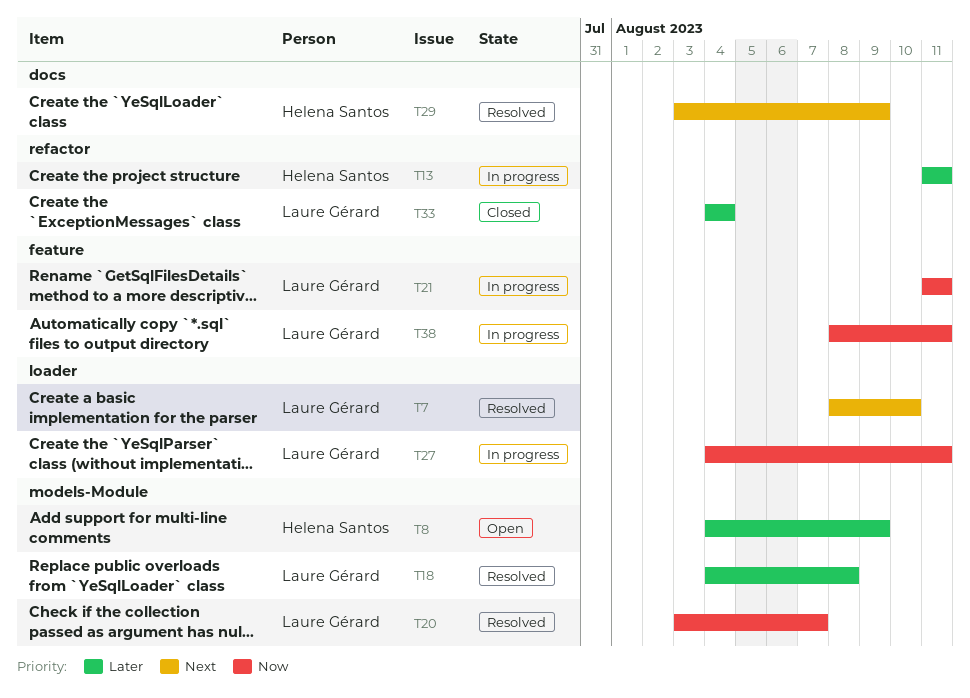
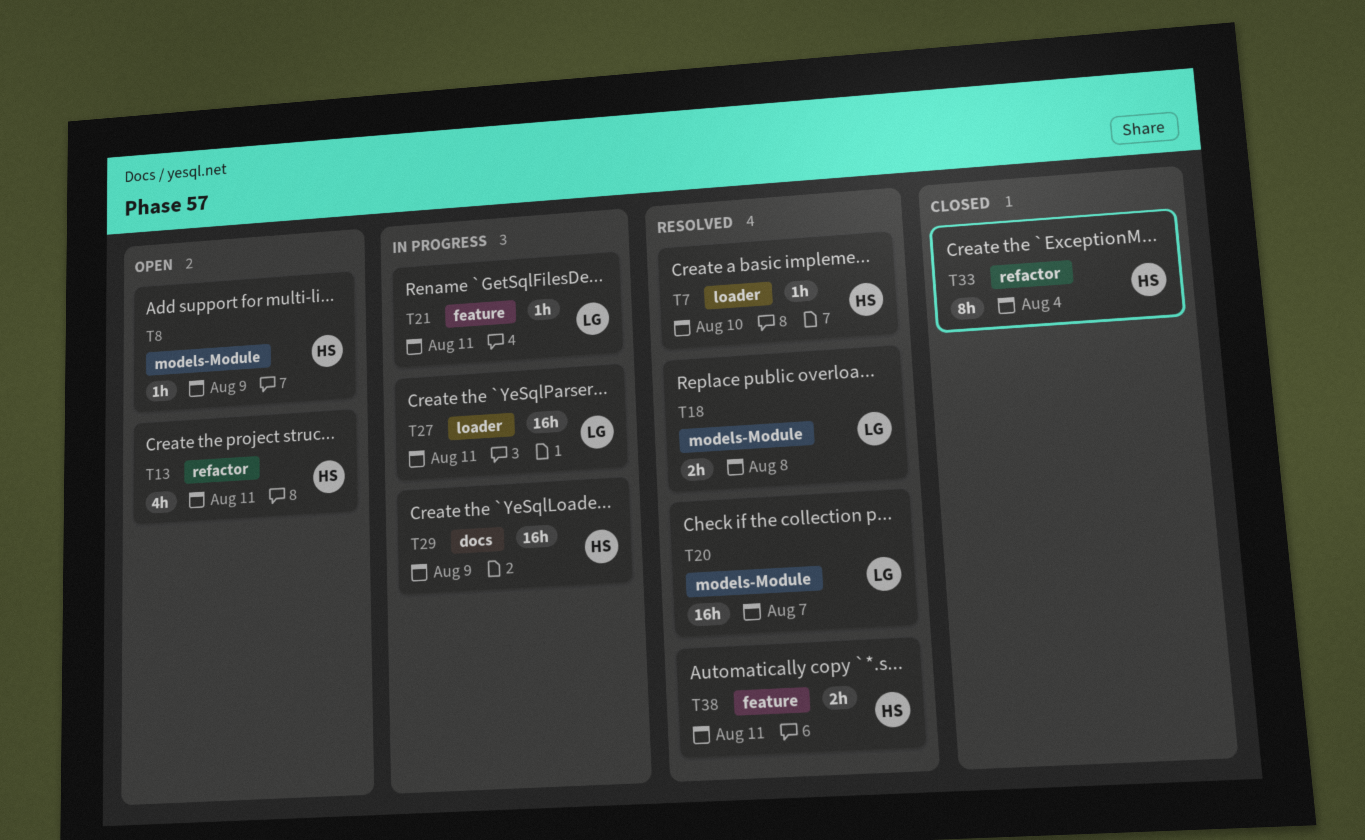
T7, owner: Laure Gérard -> Helena Santos
T13, status: In progress -> Open
T29, status: Resolved -> In progress
T33, owner: Laure Gérard -> Helena Santos
T38, status: In progress -> Resolved
T38, owner: Laure Gérard -> Helena Santos

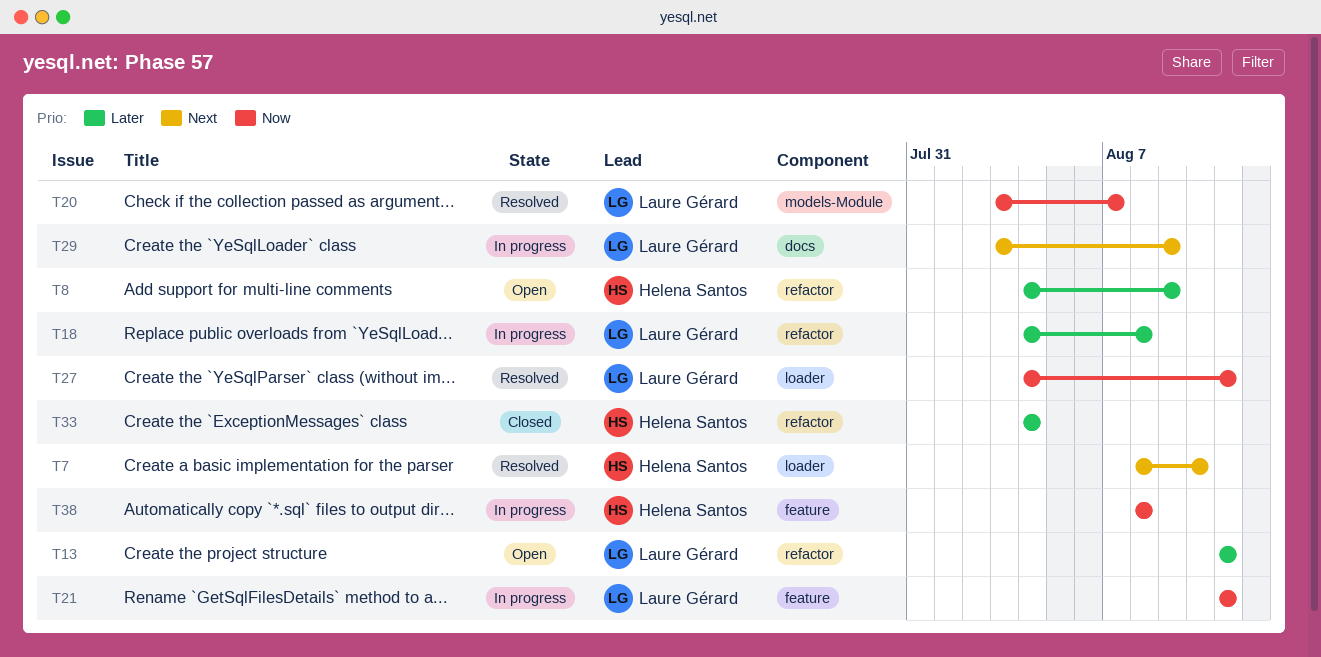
T8, label: models-Module -> refactor
T13, owner: Helena Santos -> Laure Gérard
T18, status: Resolved -> In progress
T18, label: models-Module -> refactor
T27, status: In progress -> Resolved
T29, owner: Helena Santos -> Laure Gérard
T38, status: Resolved -> In progress
T38, due: Aug 11 -> Aug 8

